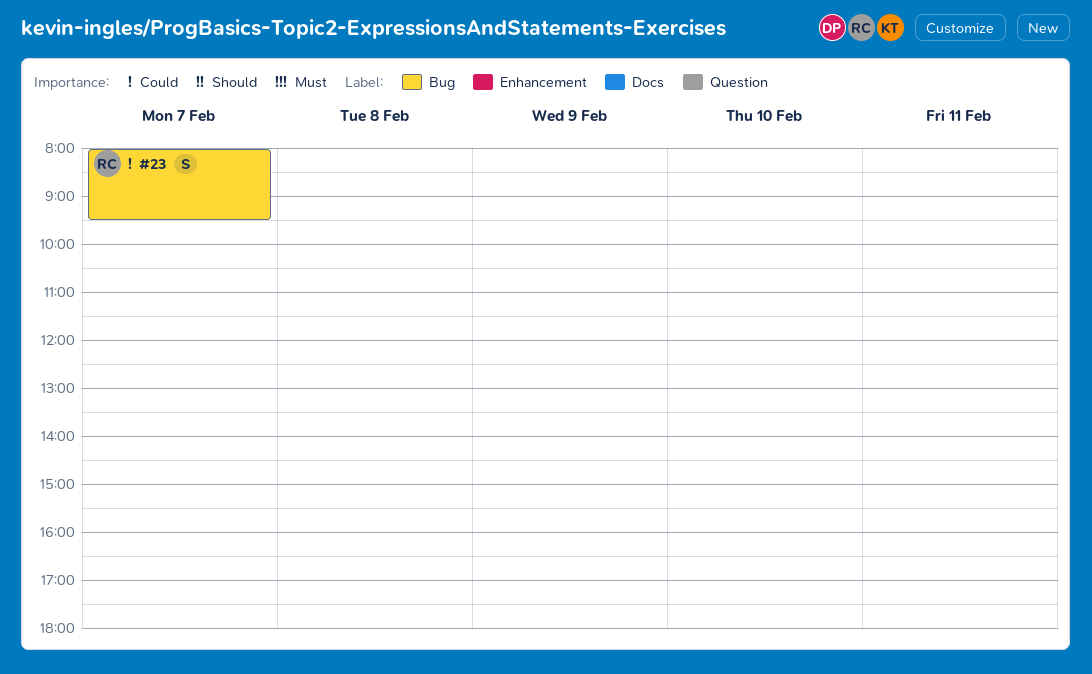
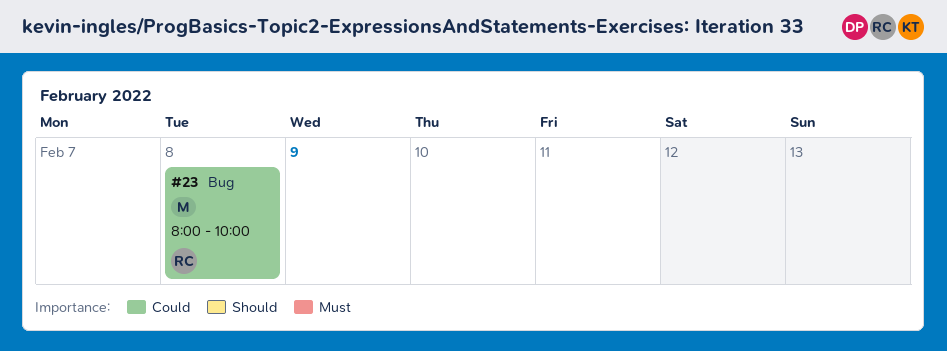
#23, estimate: S -> M
#23, day: Feb 7 -> Feb 8
#23, ends: 09:30 -> 10:00

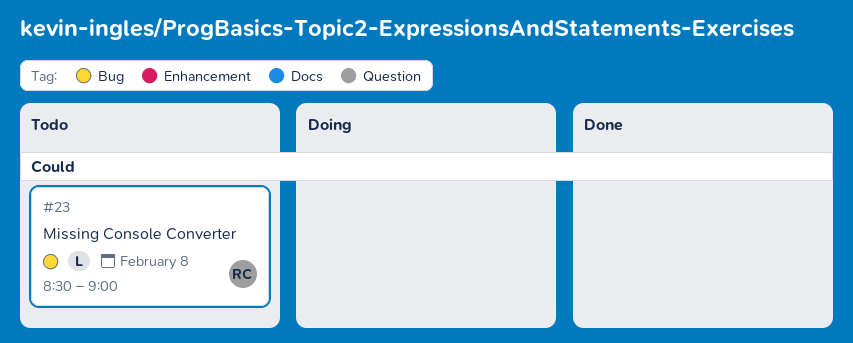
#23, estimate: M -> L
#23, begins: 08:00 -> 08:30
#23, ends: 10:00 -> 09:00

